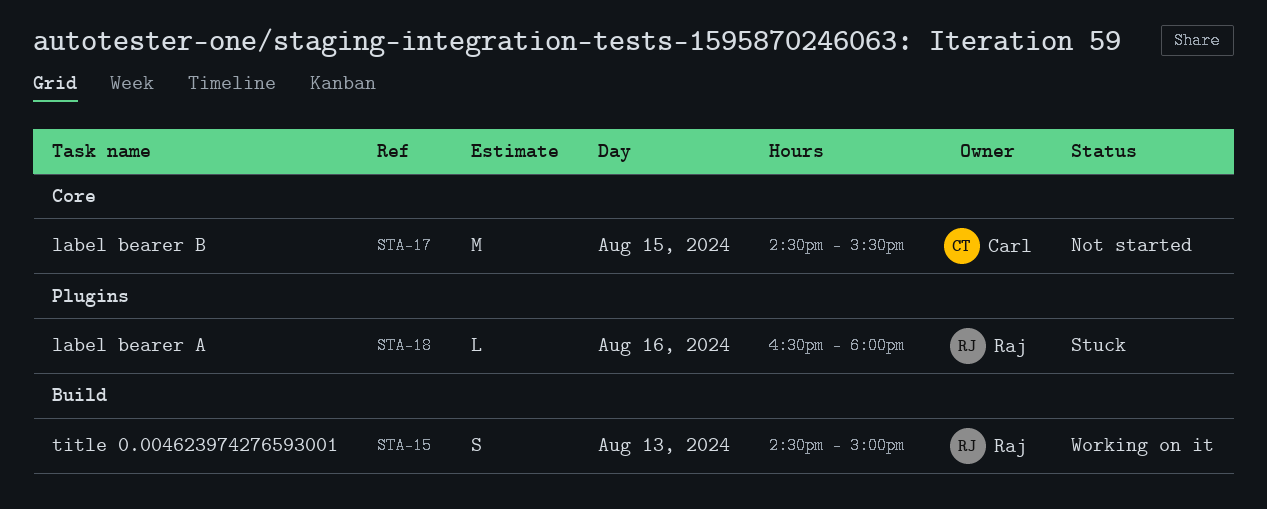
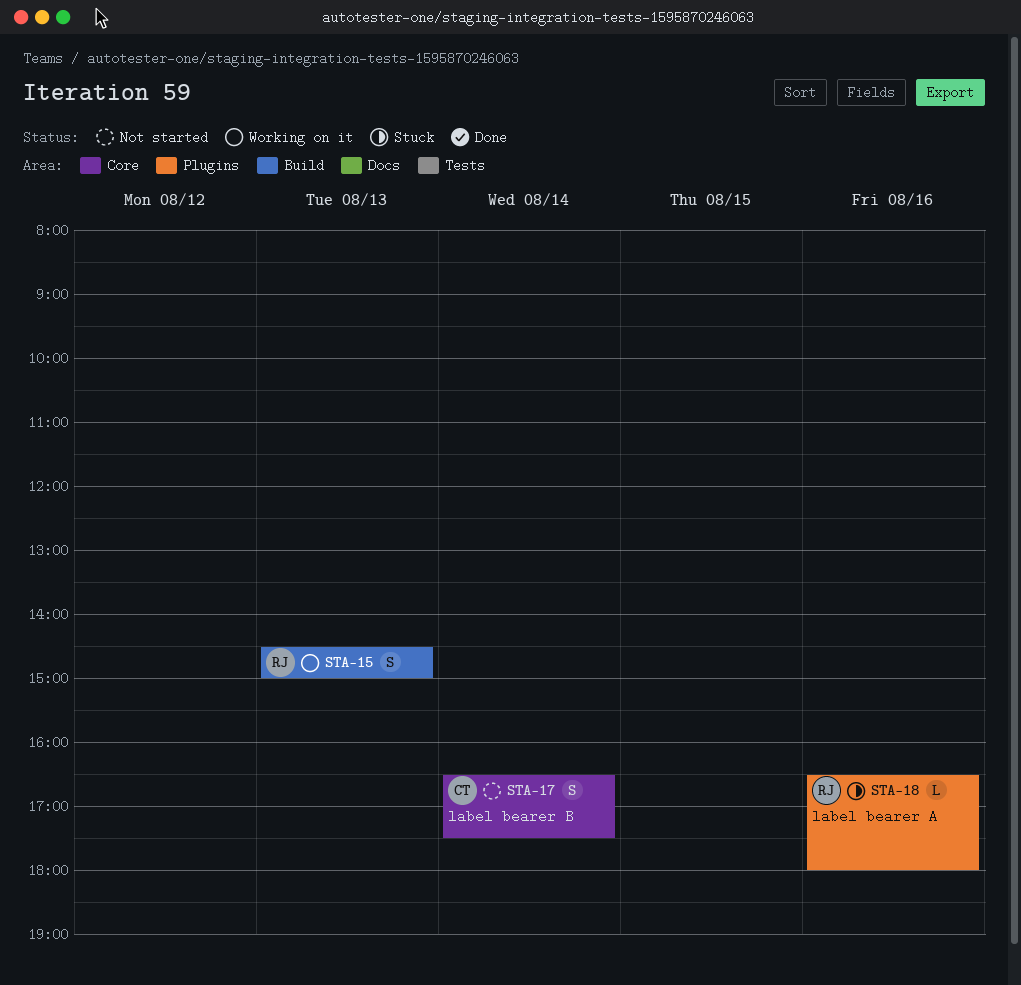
STA-17, estimate: M -> S
STA-17, day: Aug 15 -> Aug 14
STA-17, begins: 14:30 -> 16:30
STA-17, ends: 15:30 -> 17:30

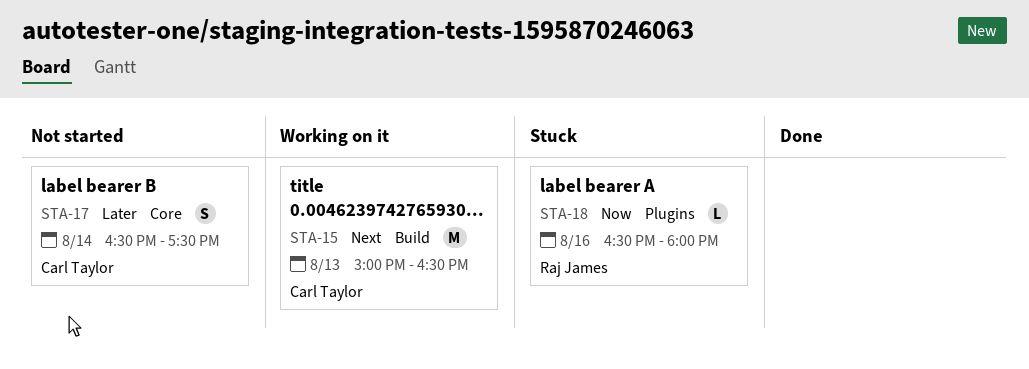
STA-15, owner: Raj James -> Carl Taylor
STA-15, estimate: S -> M
STA-15, begins: 14:30 -> 15:00
STA-15, ends: 15:00 -> 16:30

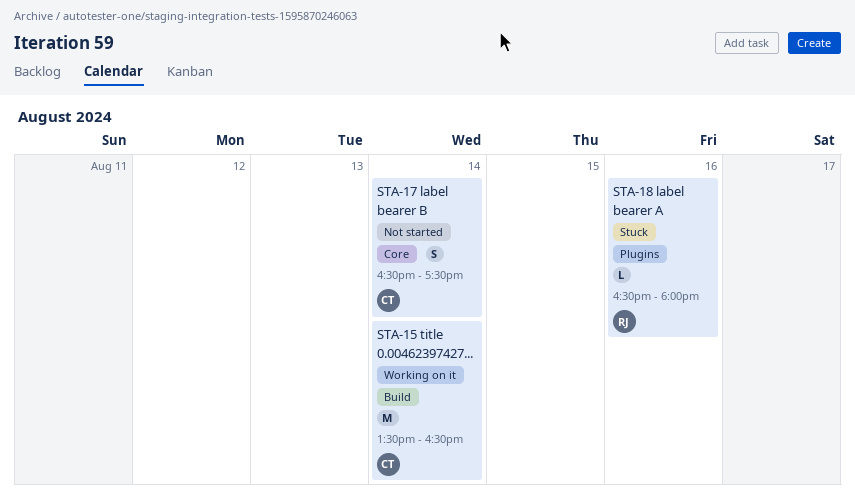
STA-15, day: Aug 13 -> Aug 14
STA-15, begins: 15:00 -> 13:30

